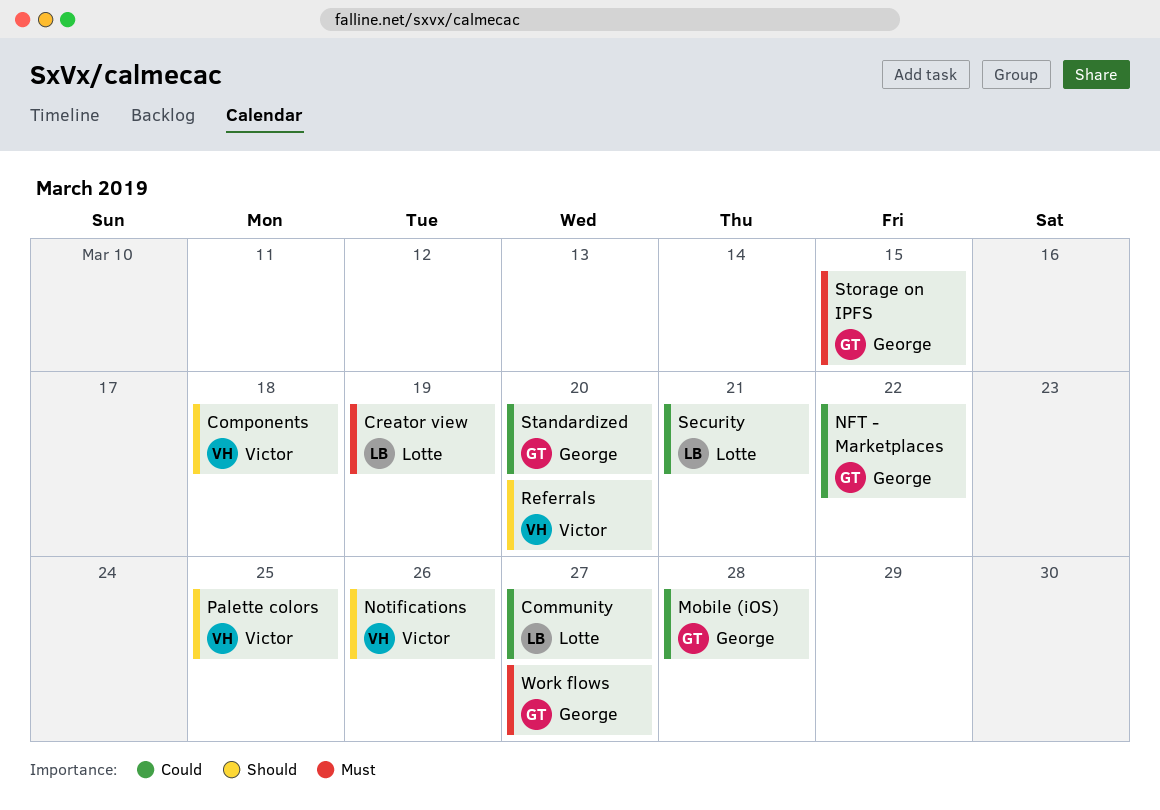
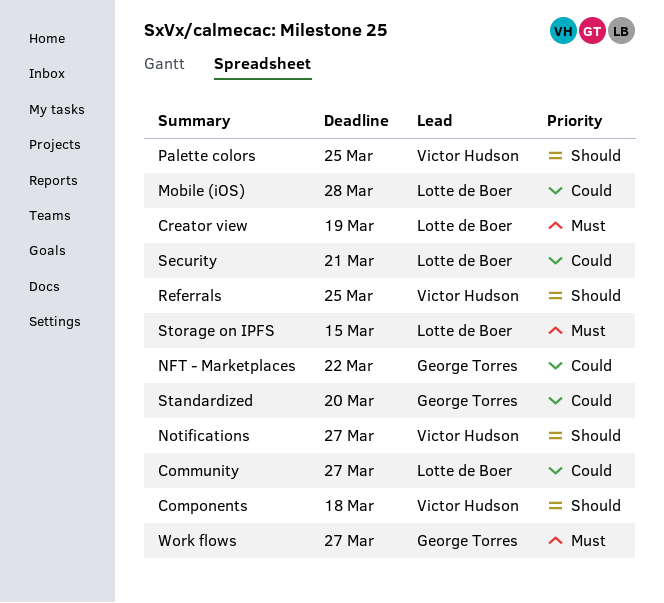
Mobile (iOS), owner: George Torres -> Lotte de Boer
Notifications, due: Mar 26 -> Mar 27
Referrals, due: Mar 20 -> Mar 25
Storage on IPFS, owner: George Torres -> Lotte de Boer

